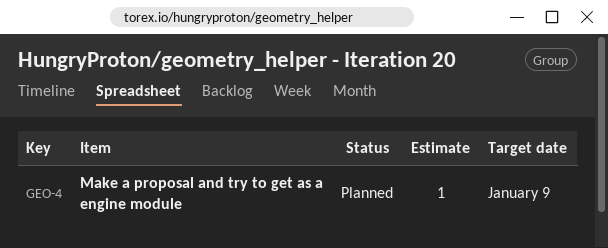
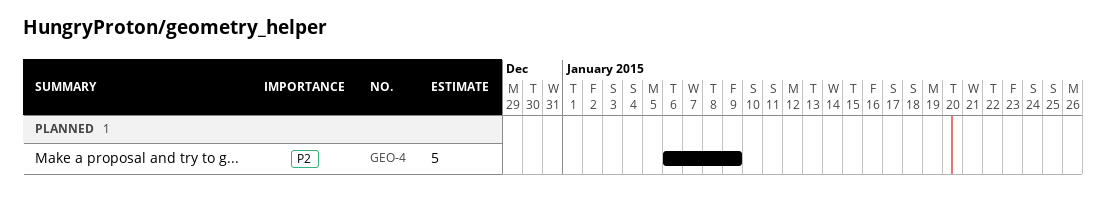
GEO-4, estimate: 1 -> 5

